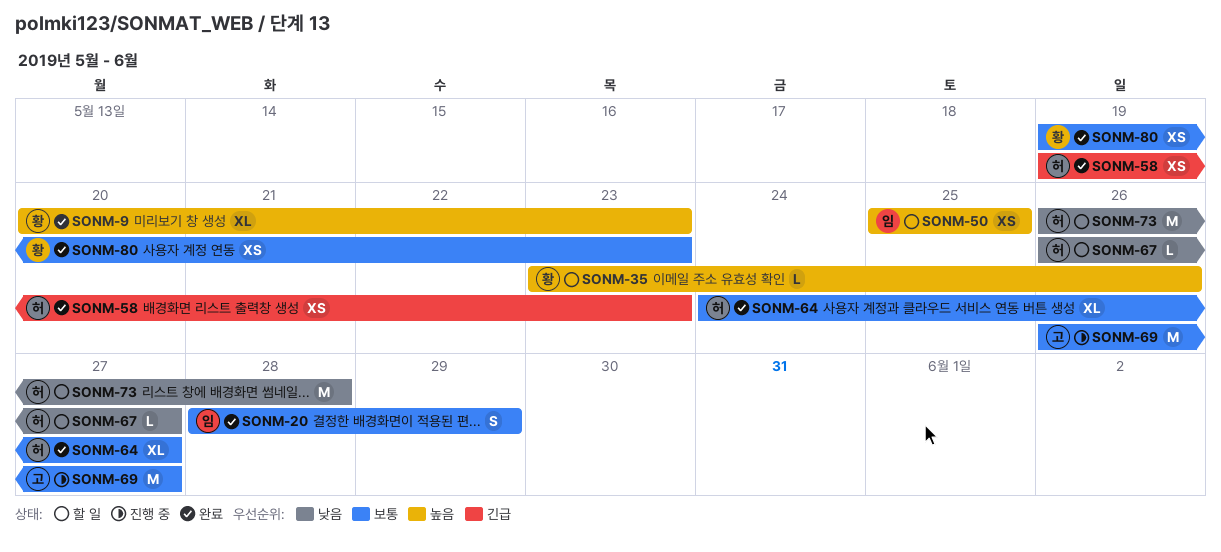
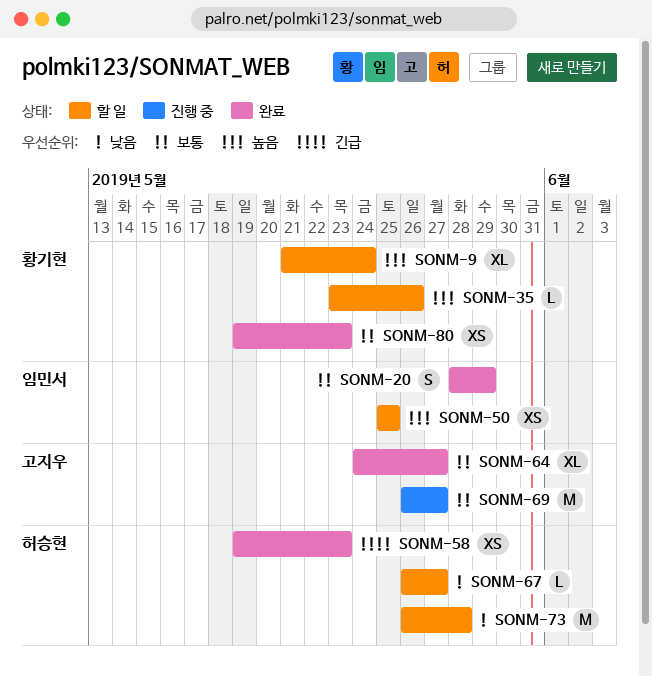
SONM-9, status: 완료 -> 할 일
SONM-9, start: May 20 -> May 21
SONM-9, due: May 23 -> May 24
SONM-64, owner: 허승현 -> 고지우

